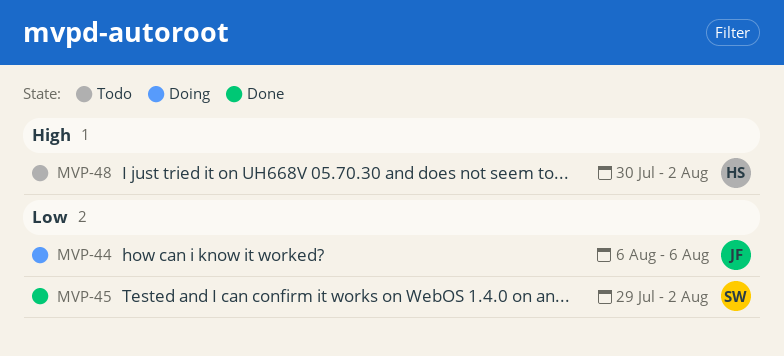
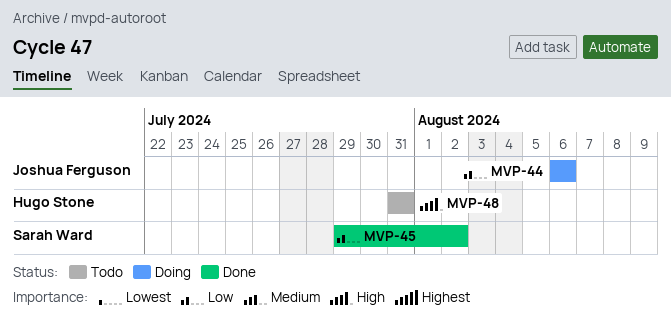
MVP-48, start: Jul 30 -> Jul 31
MVP-48, due: Aug 2 -> Jul 31

